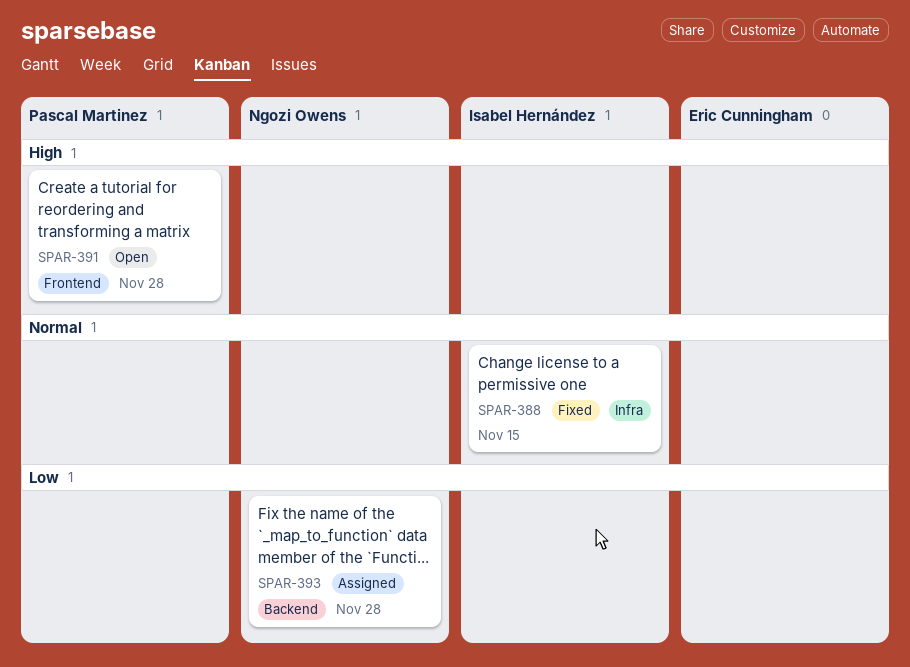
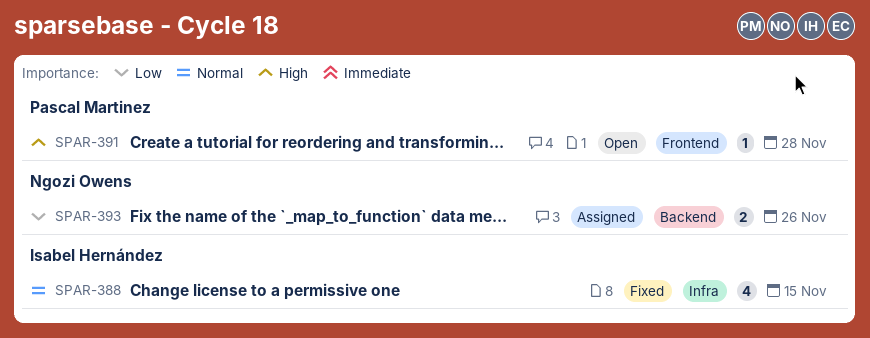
SPAR-393, due: Nov 28 -> Nov 26

